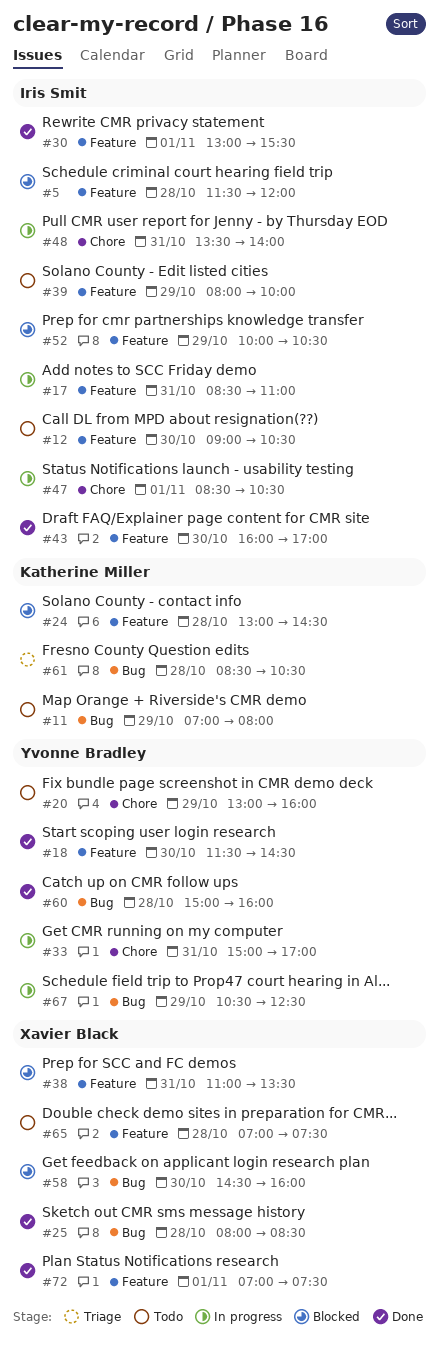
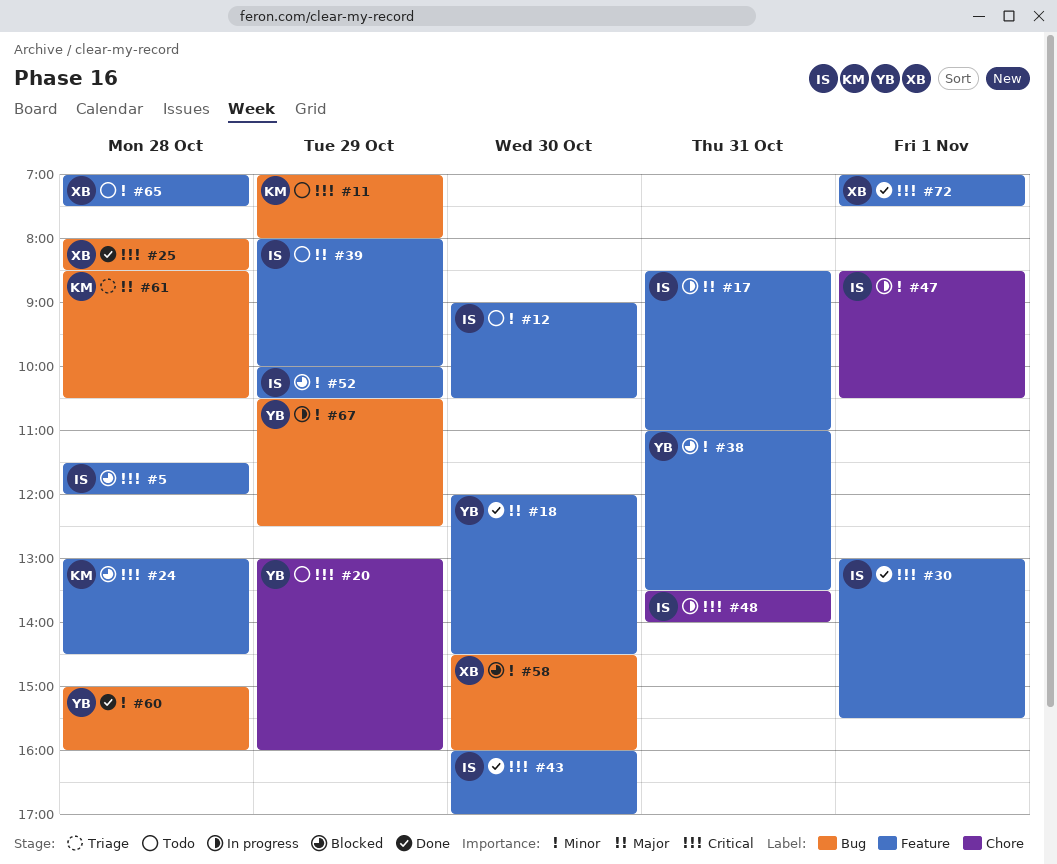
#18, begins: 11:30 -> 12:00
#33: present -> none
#38, owner: Xavier Black -> Yvonne Bradley

